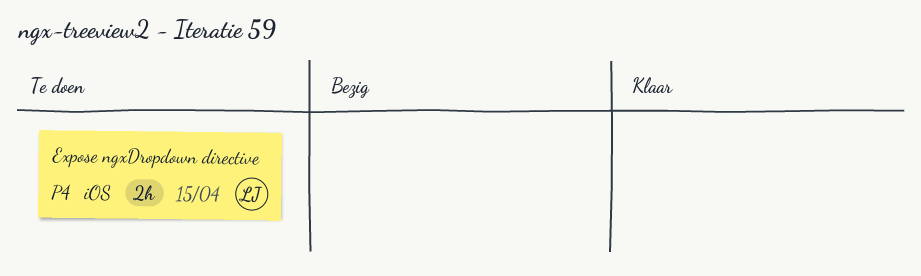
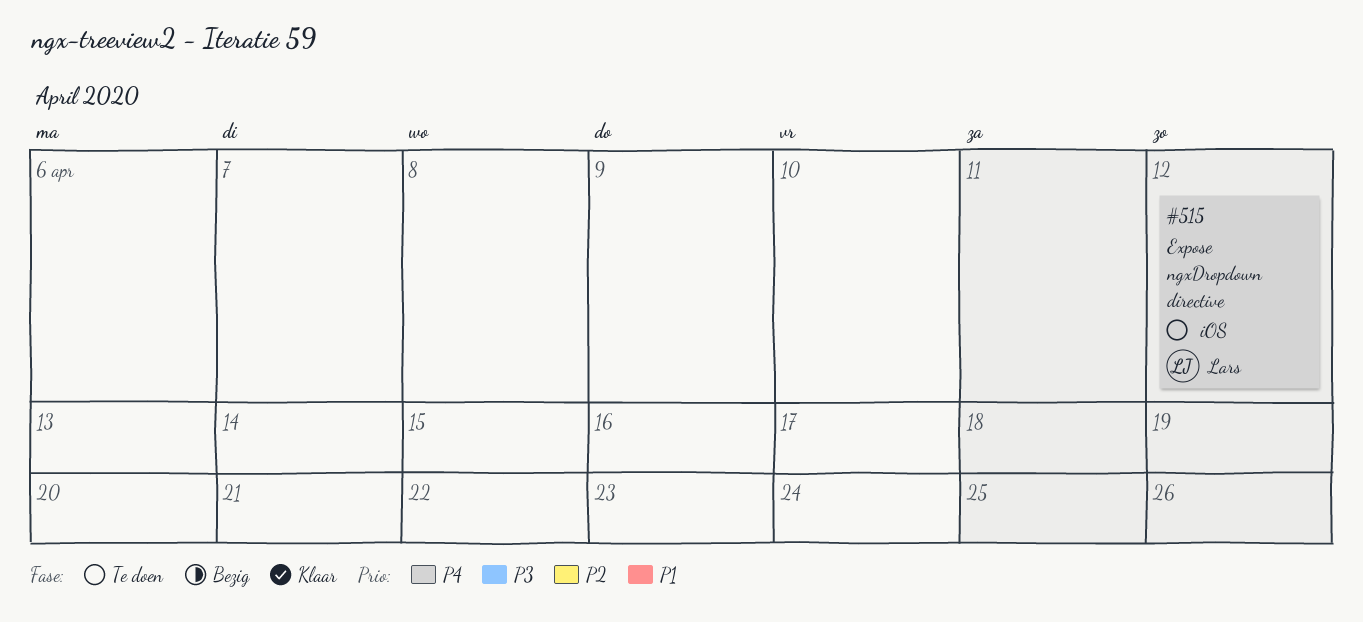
Expose ngxDropdown directive, due: Apr 15 -> Apr 12

